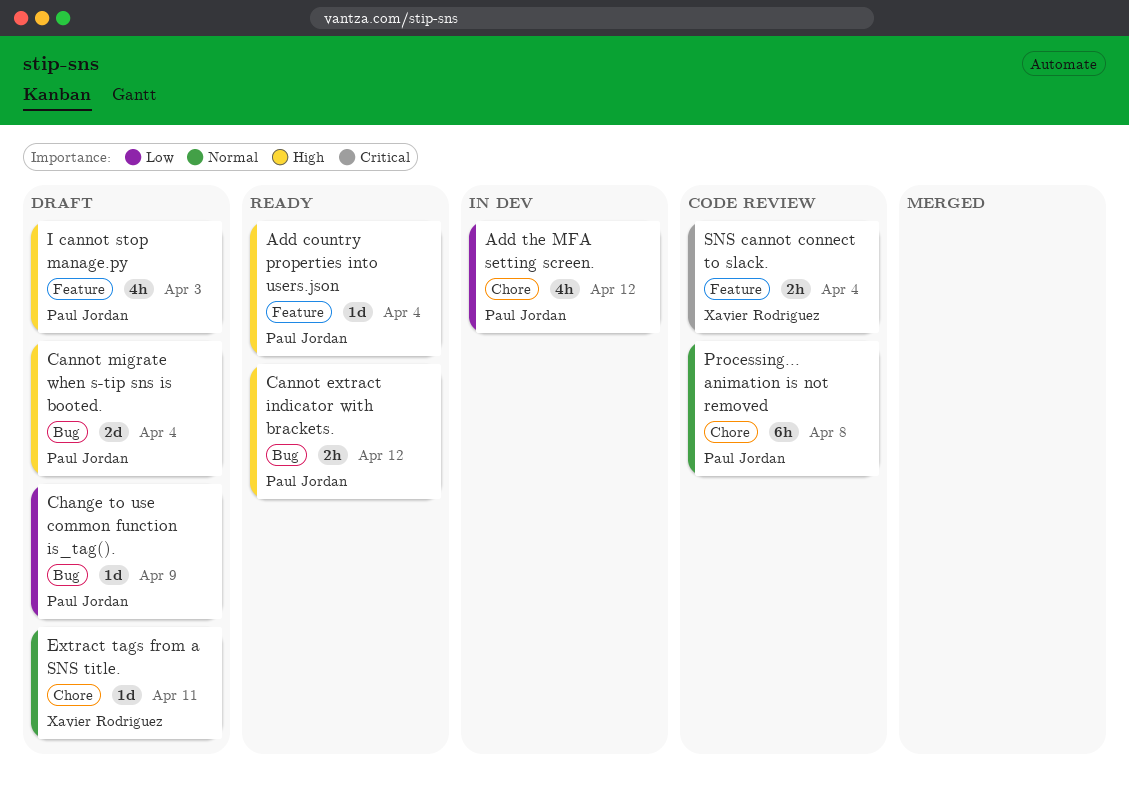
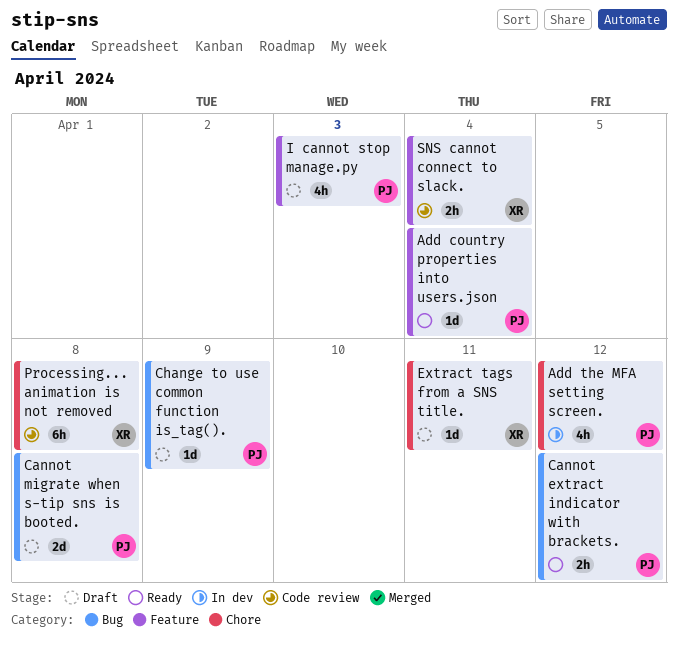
Cannot migrate when s-tip sns is booted., due: Apr 4 -> Apr 8
Processing... animation is not removed, owner: Paul Jordan -> Xavier Rodriguez

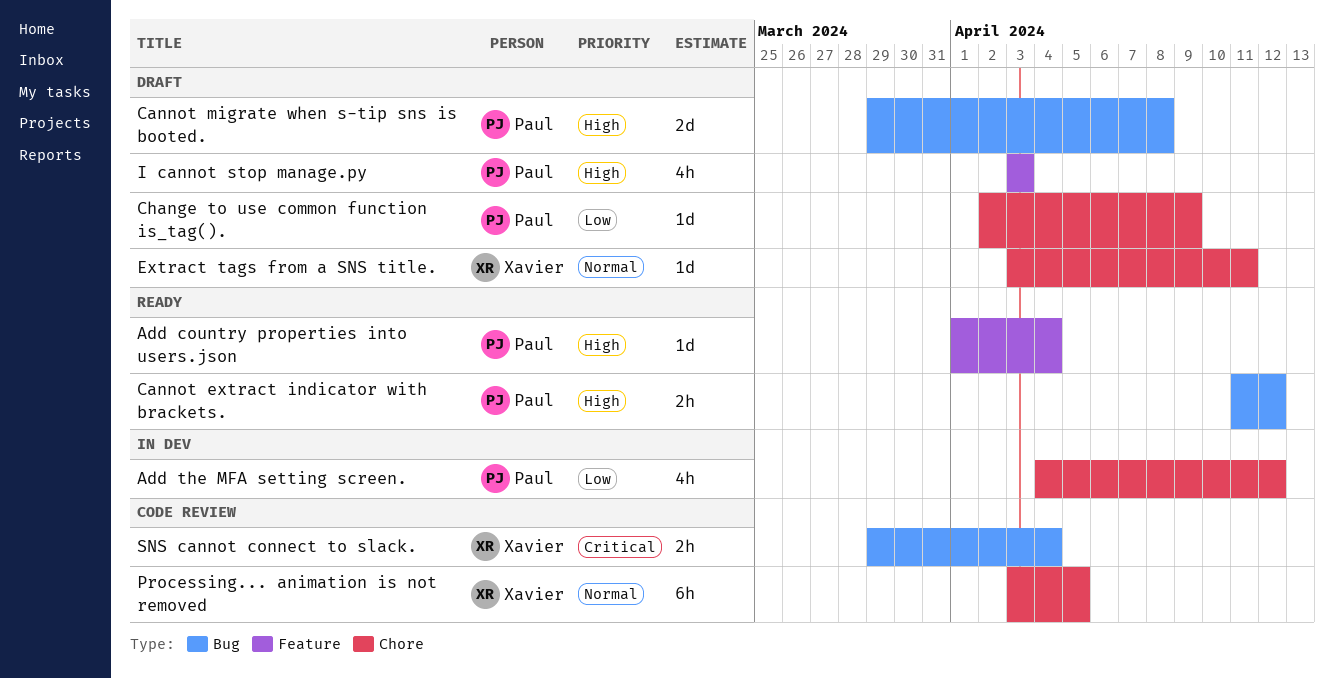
Change to use common function is_tag()., label: Bug -> Chore
Processing... animation is not removed, due: Apr 8 -> Apr 5
SNS cannot connect to slack., label: Feature -> Bug

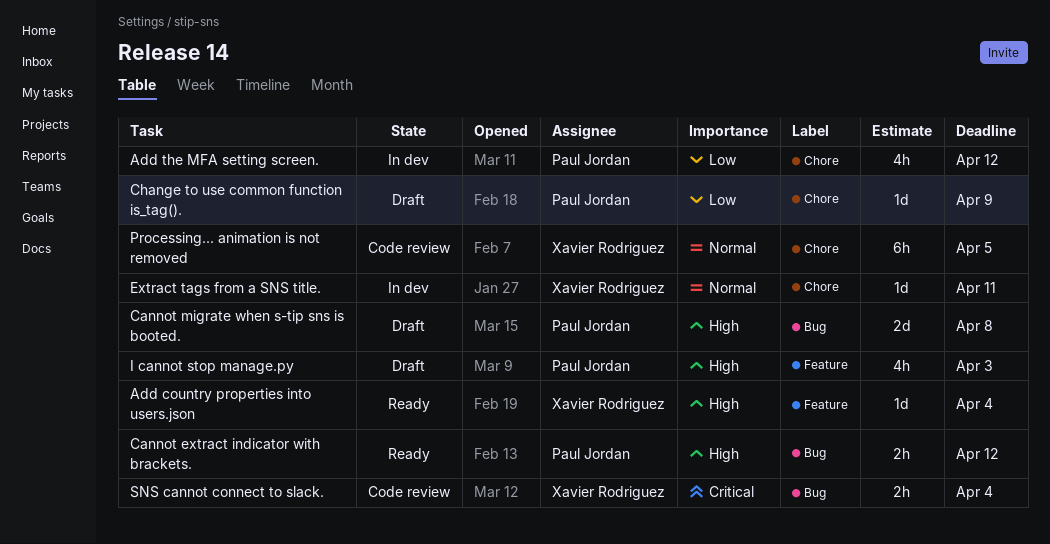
Add country properties into users.json, owner: Paul Jordan -> Xavier Rodriguez
Extract tags from a SNS title., status: Draft -> In dev

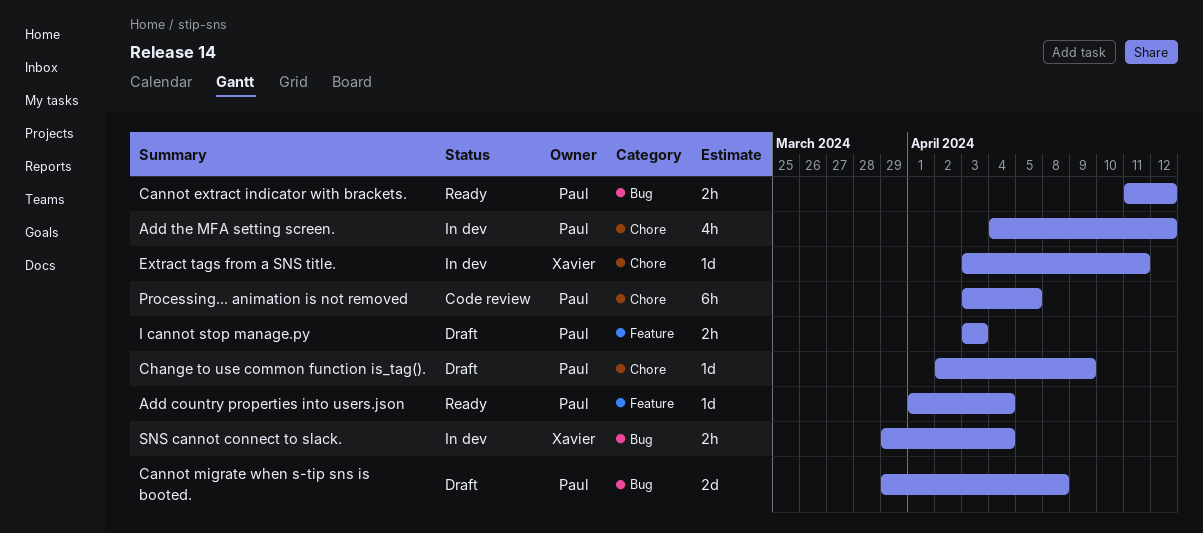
Add country properties into users.json, owner: Xavier Rodriguez -> Paul Jordan
I cannot stop manage.py, estimate: 4h -> 2h
Processing... animation is not removed, owner: Xavier Rodriguez -> Paul Jordan
SNS cannot connect to slack., status: Code review -> In dev

